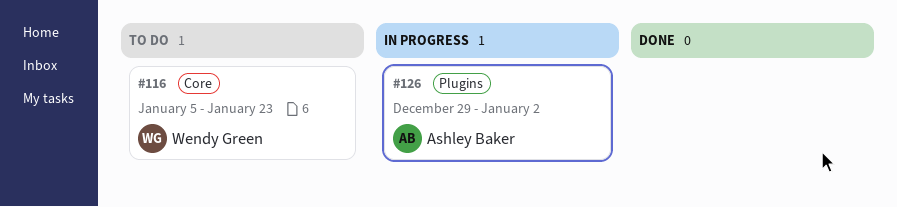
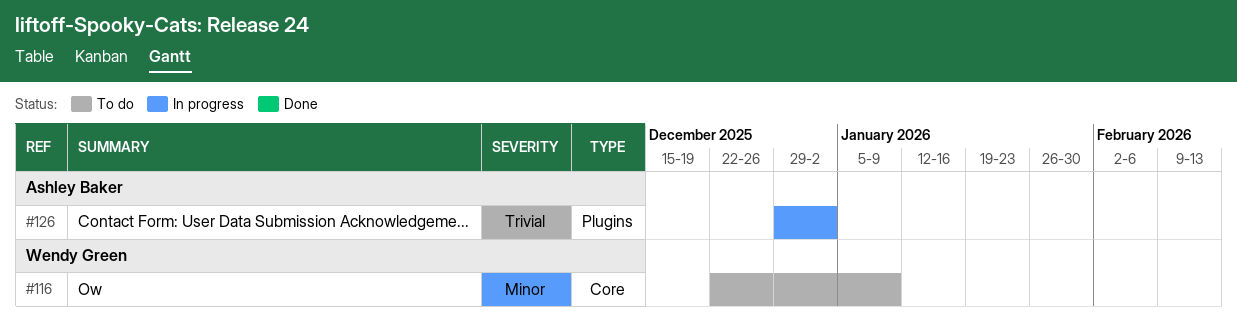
#116, start: Jan 5 -> Dec 22
#116, due: Jan 23 -> Jan 9

